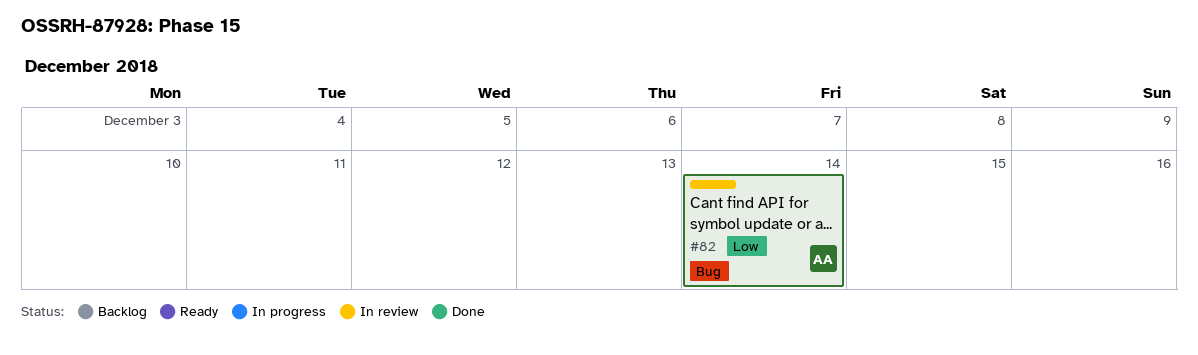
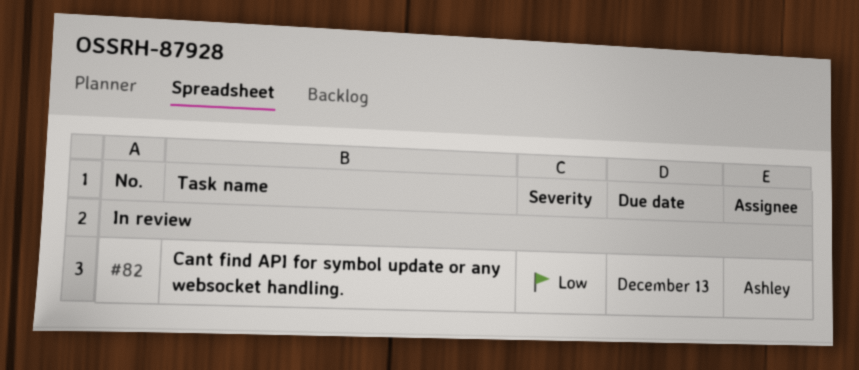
#82, due: Dec 14 -> Dec 13

